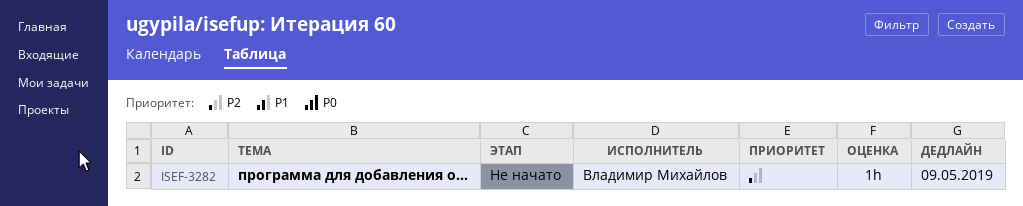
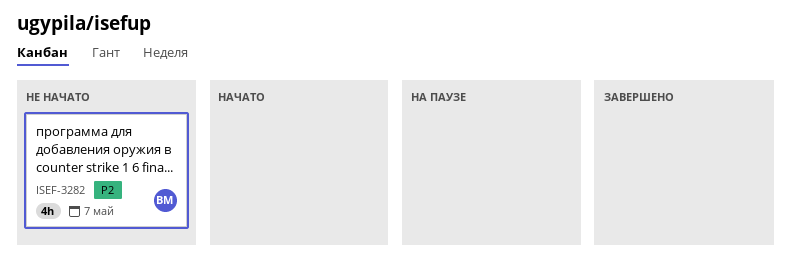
ISEF-3282, estimate: 1h -> 4h
ISEF-3282, due: May 9 -> May 7

